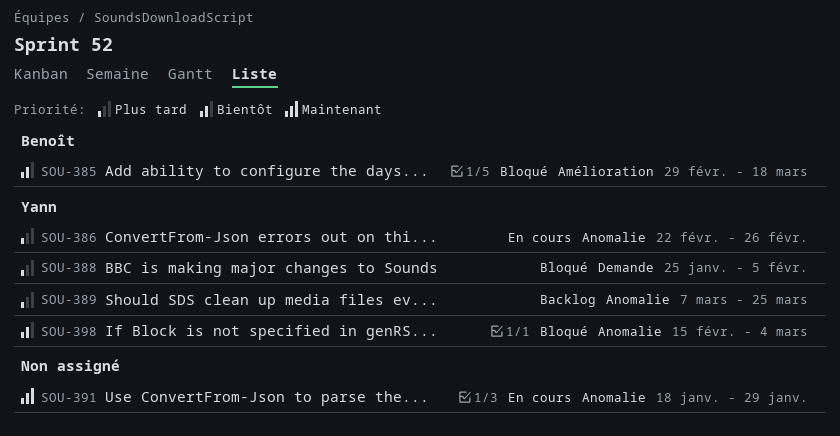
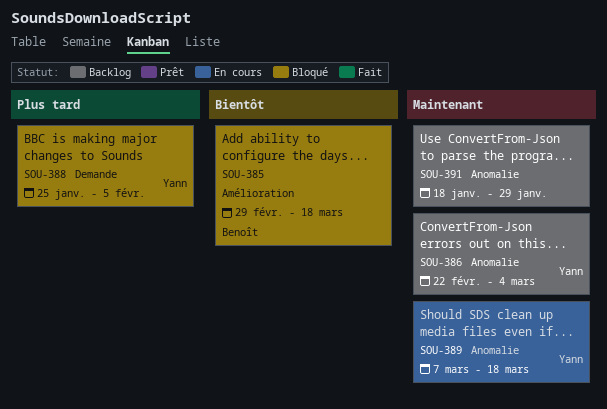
SOU-386, status: En cours -> Backlog
SOU-386, priority: Plus tard -> Maintenant
SOU-386, due: Feb 26 -> Mar 4
SOU-389, status: Backlog -> En cours
SOU-389, priority: Plus tard -> Maintenant
SOU-389, due: Mar 25 -> Mar 18
SOU-391, status: En cours -> Backlog
SOU-398: present -> none

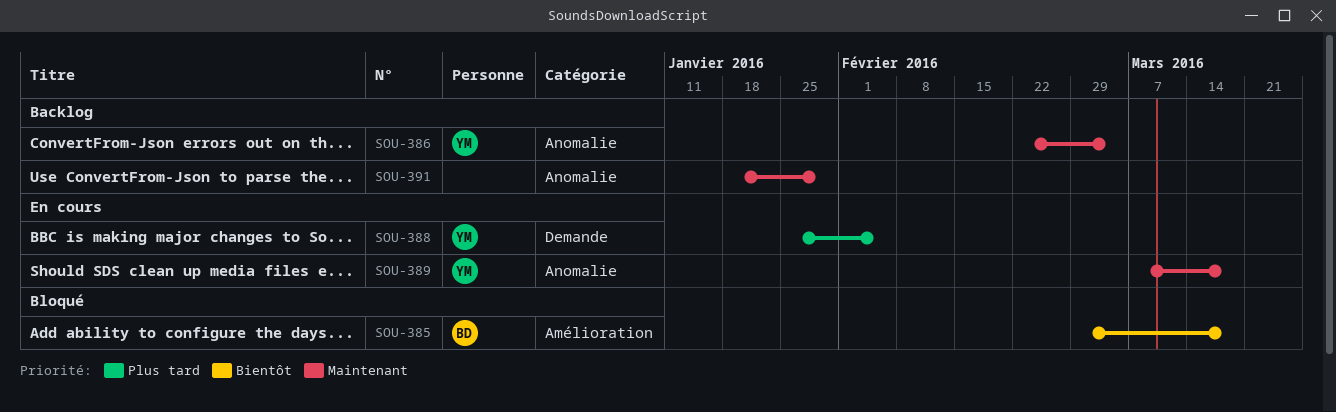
SOU-388, status: Bloqué -> En cours

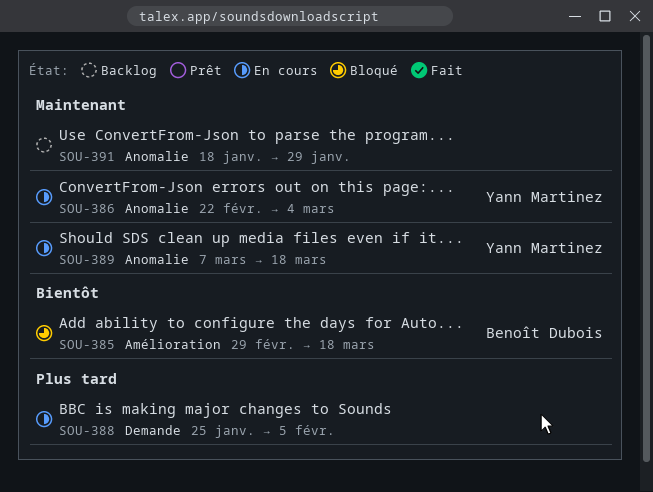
SOU-386, status: Backlog -> En cours
SOU-388, owner: Yann Martinez -> none

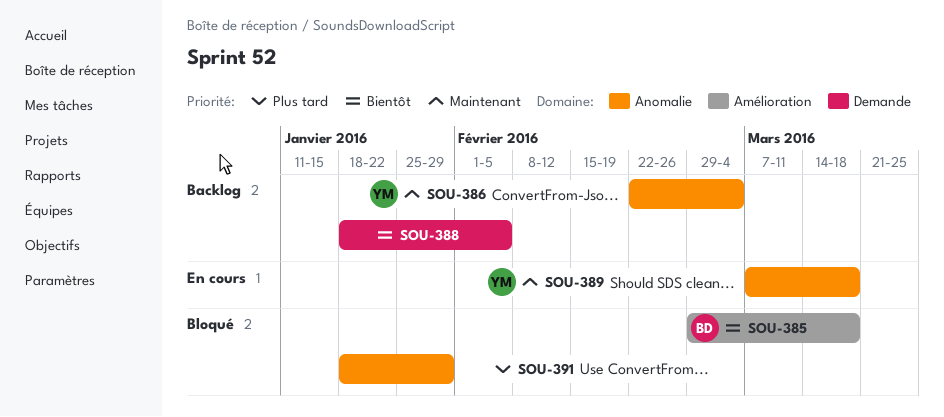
SOU-386, status: En cours -> Backlog
SOU-388, status: En cours -> Backlog
SOU-388, priority: Plus tard -> Bientôt
SOU-388, start: Jan 25 -> Jan 18
SOU-391, status: Backlog -> Bloqué
SOU-391, priority: Maintenant -> Plus tard

